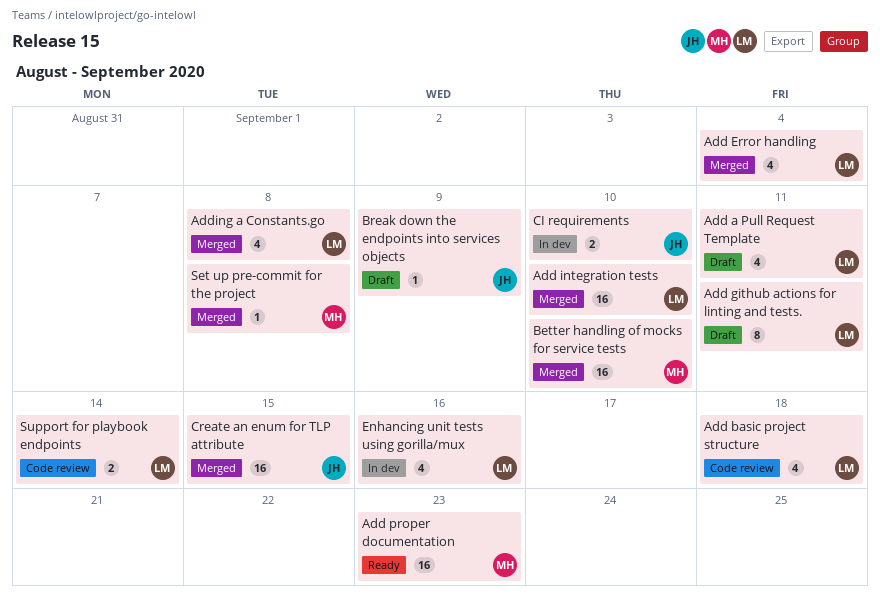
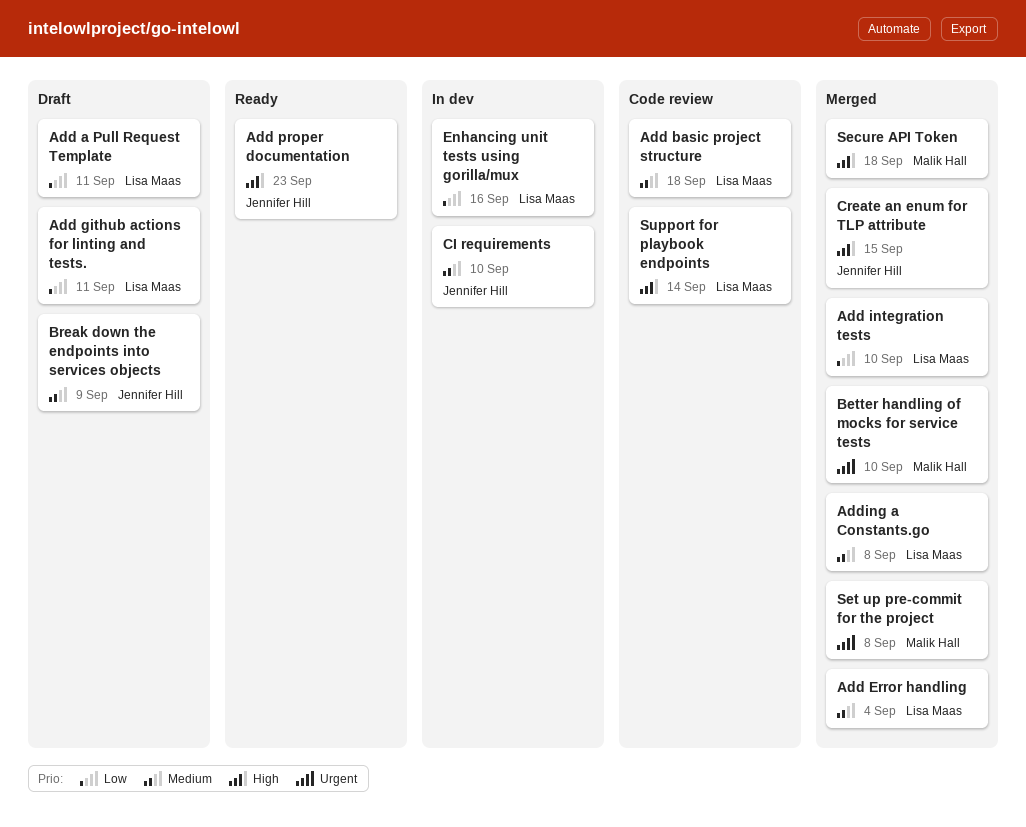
Add proper documentation, owner: Malik Hall -> Jennifer Hill
Secure API Token: none -> present

